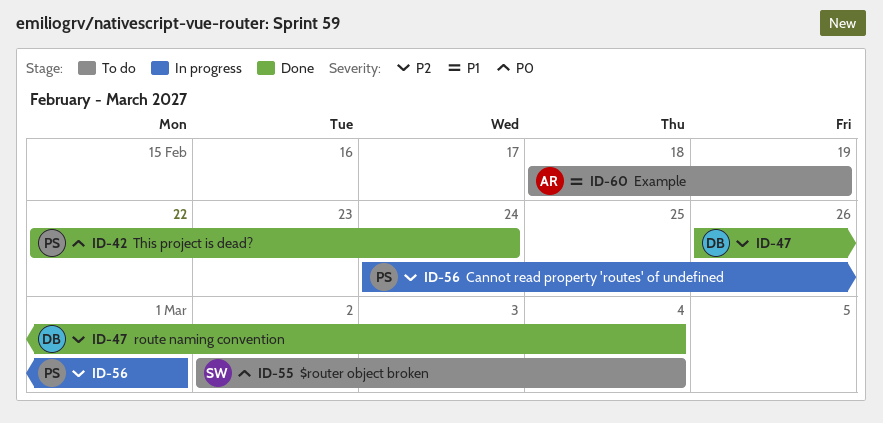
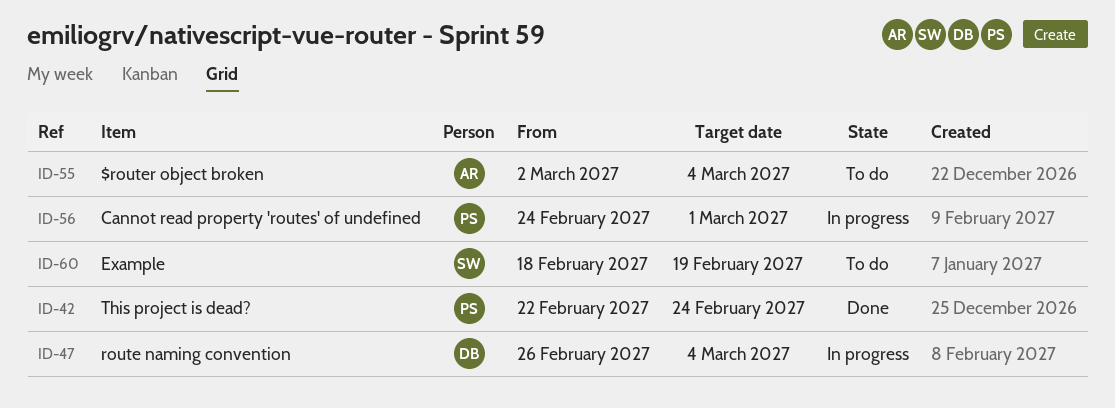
ID-47, status: Done -> In progress
ID-55, owner: SW -> AR
ID-60, owner: AR -> SW

